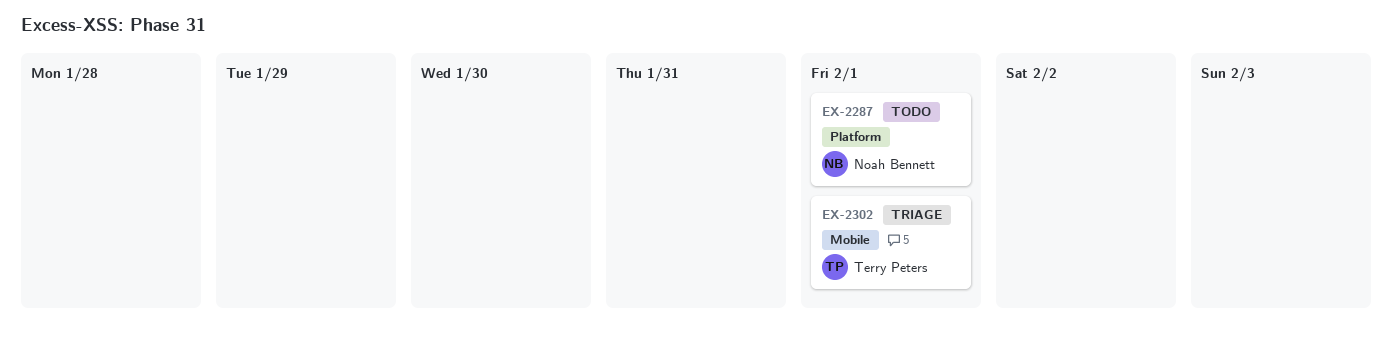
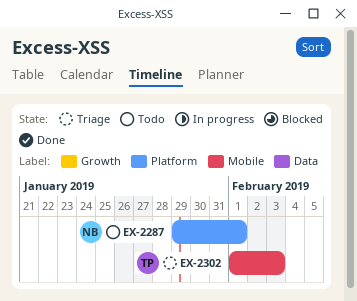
EX-2302, due: Feb 1 -> Feb 3

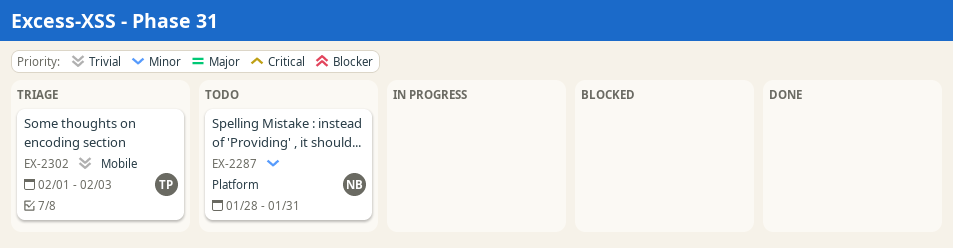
EX-2287, start: Jan 29 -> Jan 28
EX-2287, due: Feb 1 -> Jan 31

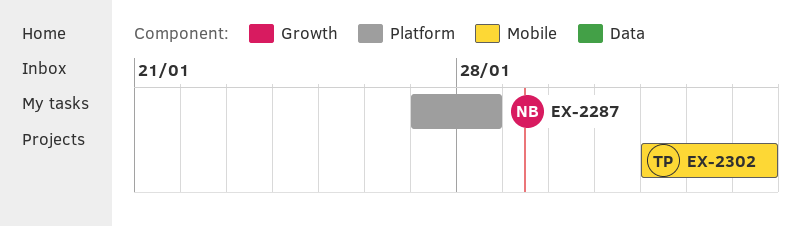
EX-2287, start: Jan 28 -> Jan 27
EX-2287, due: Jan 31 -> Jan 28

